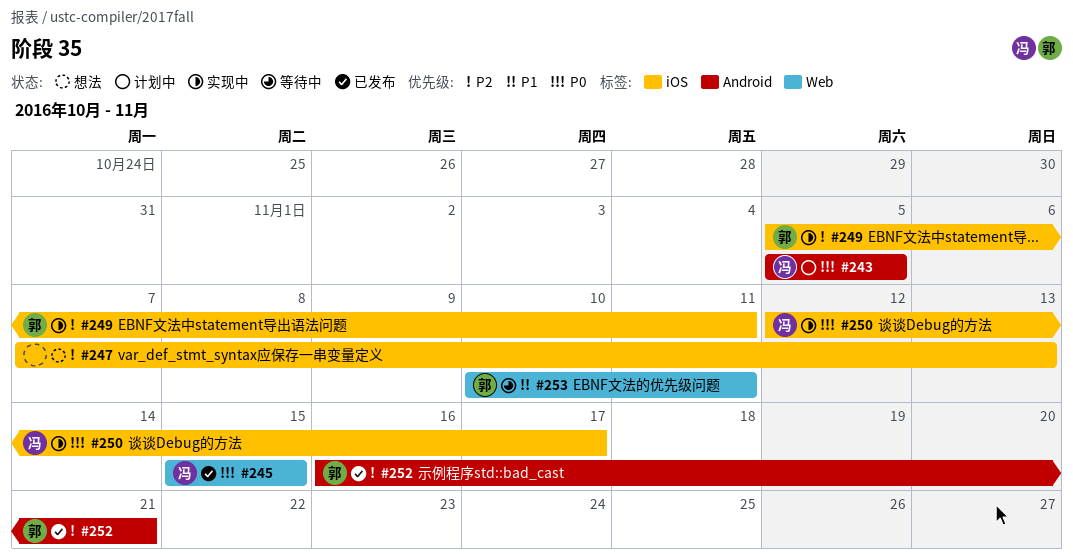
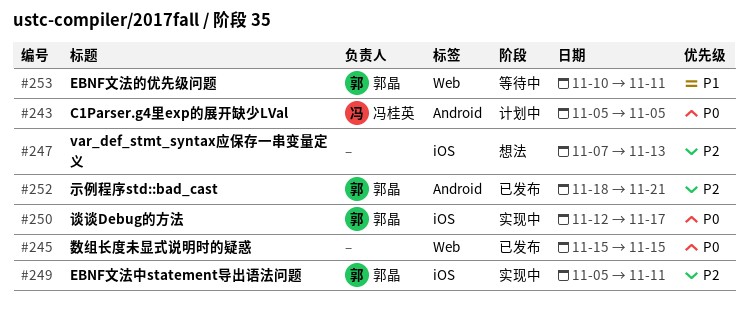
#245, owner: 冯桂英 -> none
#250, owner: 冯桂英 -> 郭晶
#252, start: Nov 16 -> Nov 18

